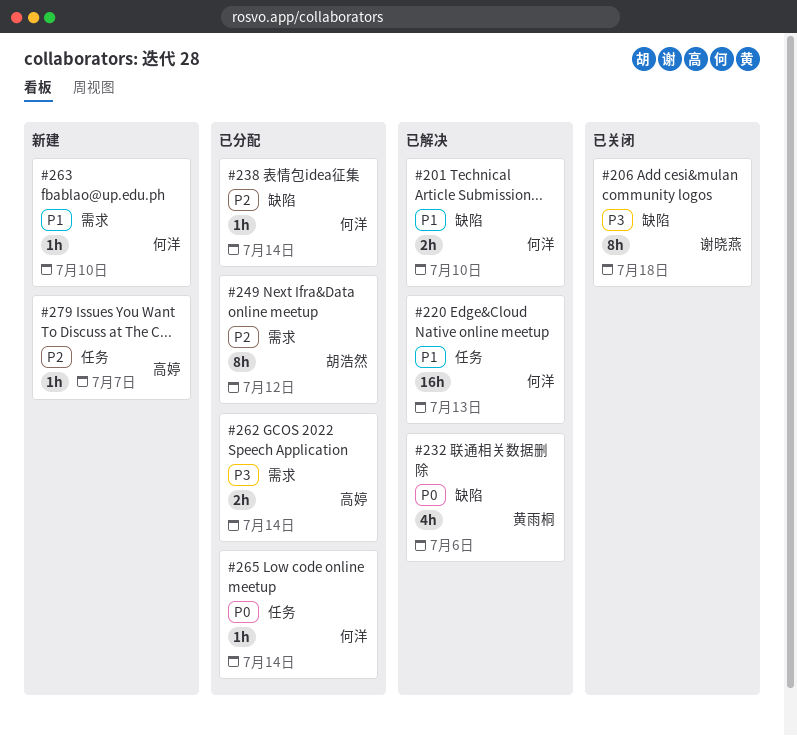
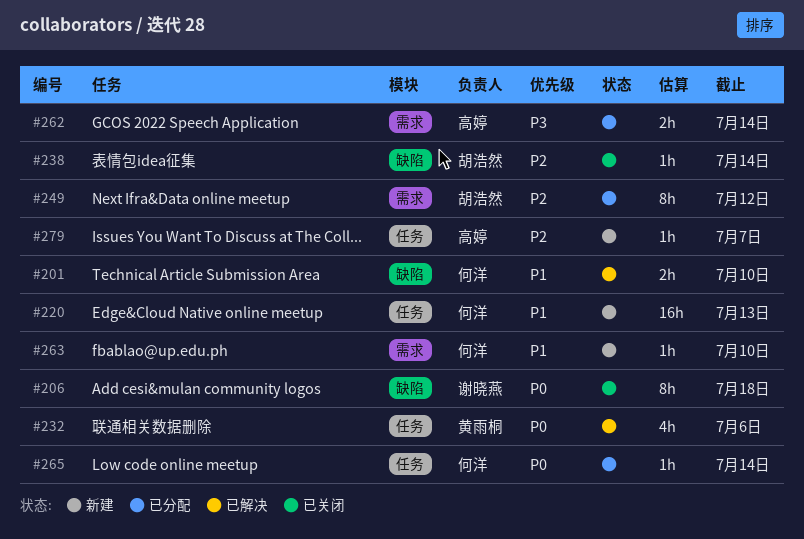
#206, priority: P3 -> P0
#220, status: 已解决 -> 新建
#232, label: 缺陷 -> 任务
#238, status: 已分配 -> 已关闭
#238, owner: 何洋 -> 胡浩然

